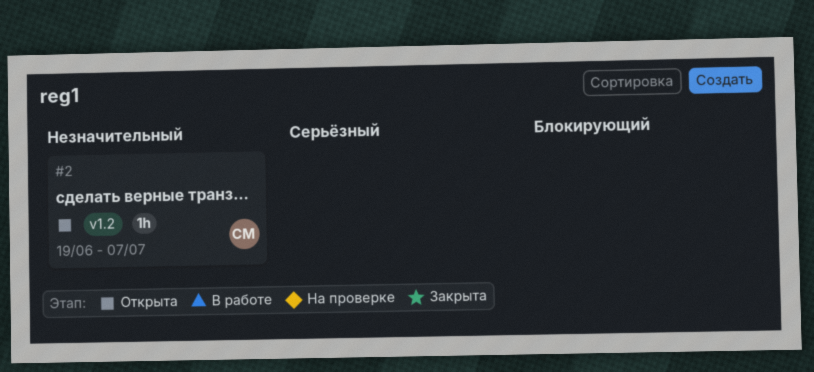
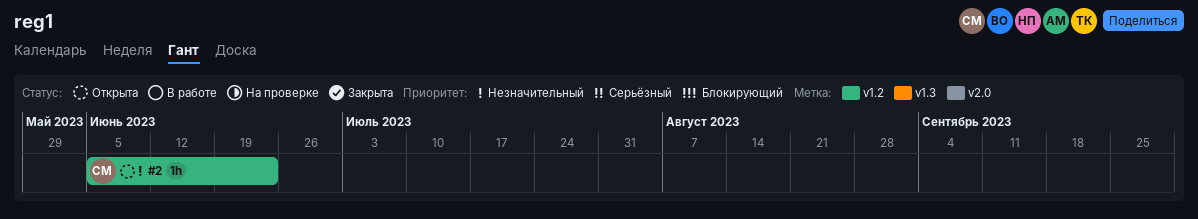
#2, start: Jun 19 -> Jun 5
#2, due: Jul 7 -> Jun 23

